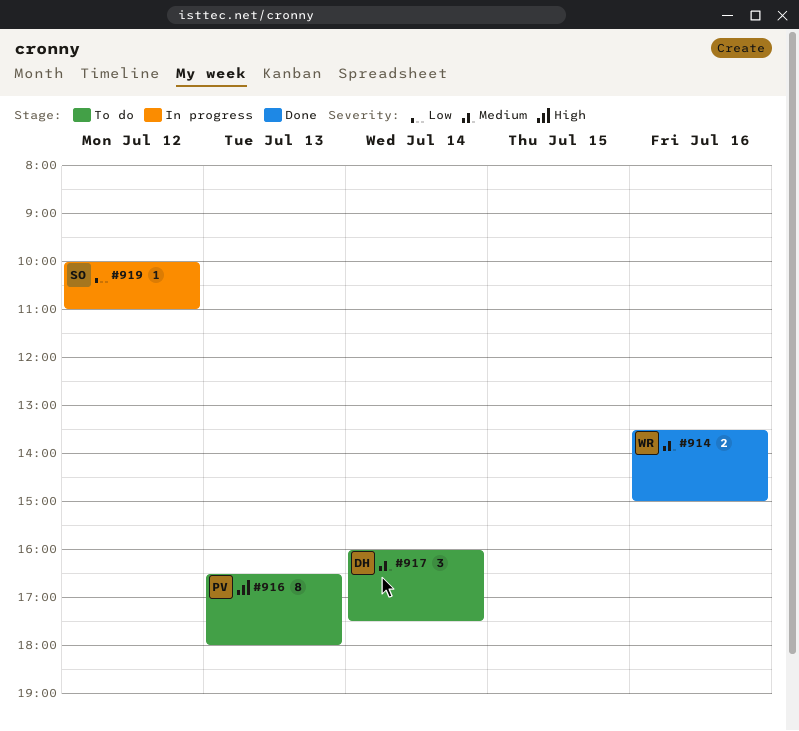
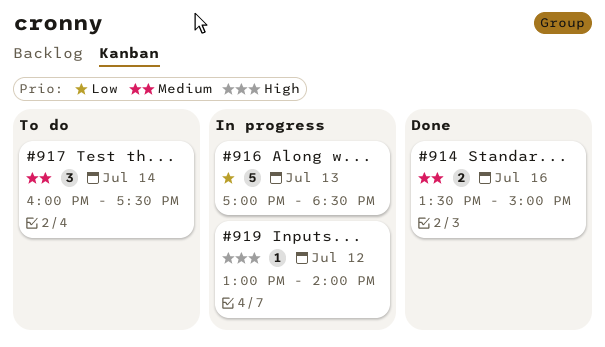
#916, status: To do -> In progress
#916, priority: High -> Low
#916, estimate: 8 -> 5
#916, begins: 16:30 -> 17:00
#916, ends: 18:00 -> 18:30
#919, priority: Low -> High
#919, begins: 10:00 -> 13:00
#919, ends: 11:00 -> 14:00

